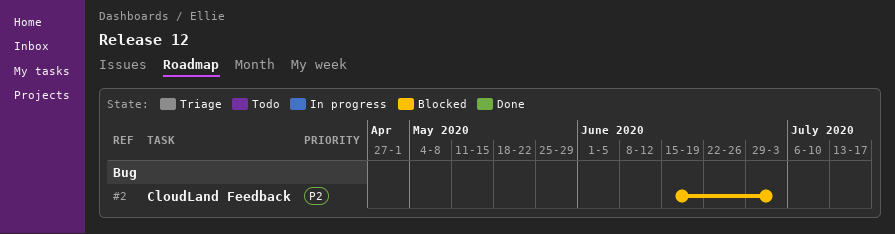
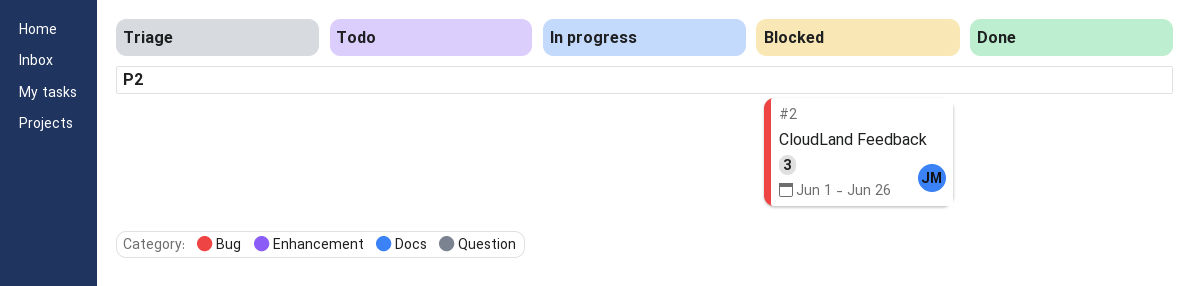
#2, start: Jun 15 -> Jun 1
#2, due: Jul 3 -> Jun 26

